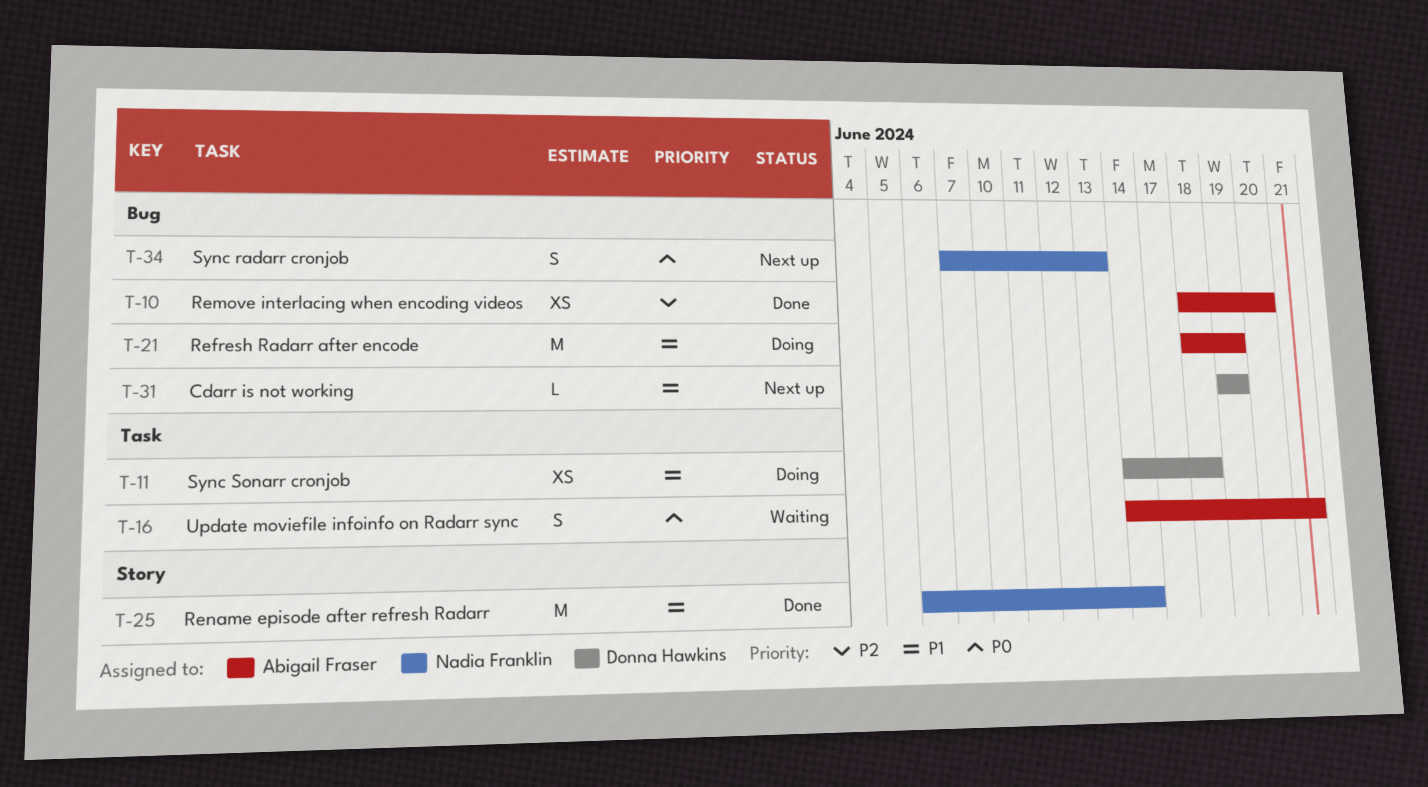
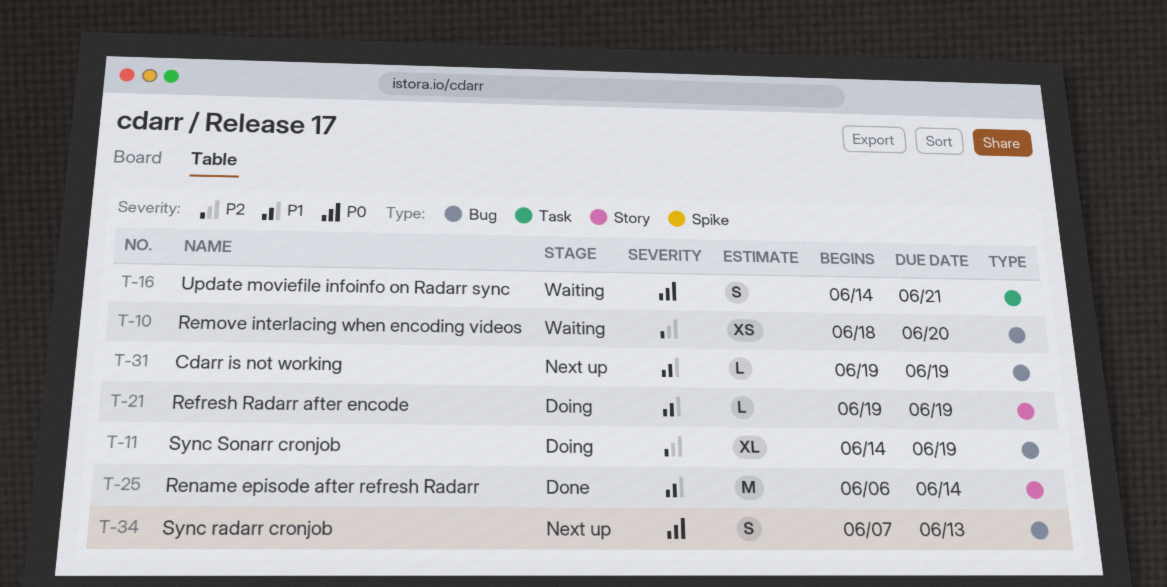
T-10, status: Done -> Waiting
T-11, priority: P1 -> P2
T-11, label: Task -> Bug
T-11, estimate: XS -> XL
T-11, due: Jun 18 -> Jun 19
T-21, label: Bug -> Story
T-21, estimate: M -> L
T-21, start: Jun 18 -> Jun 19

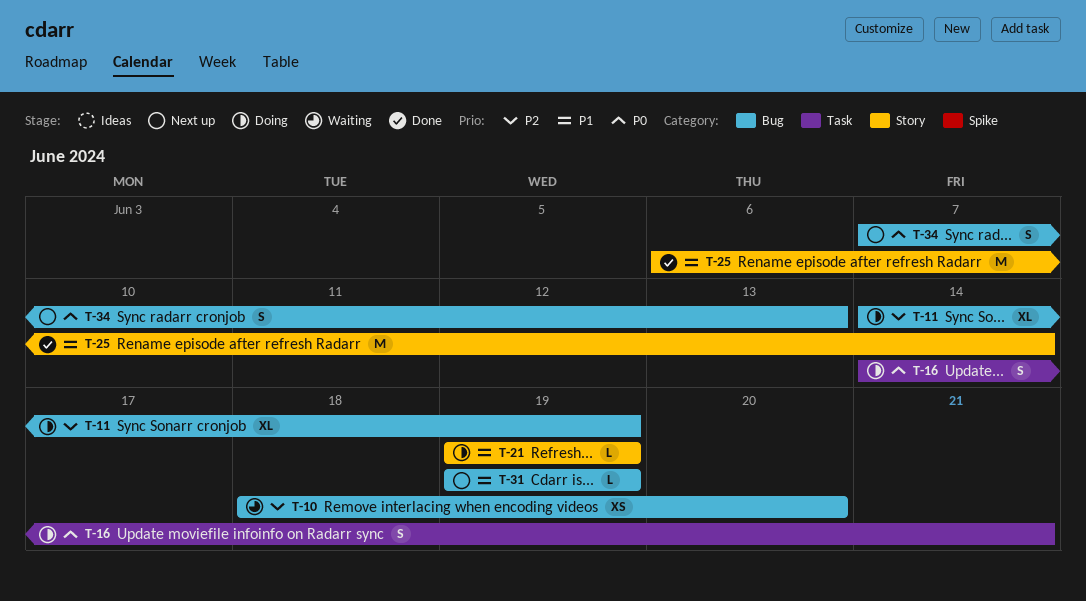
T-16, status: Waiting -> Doing

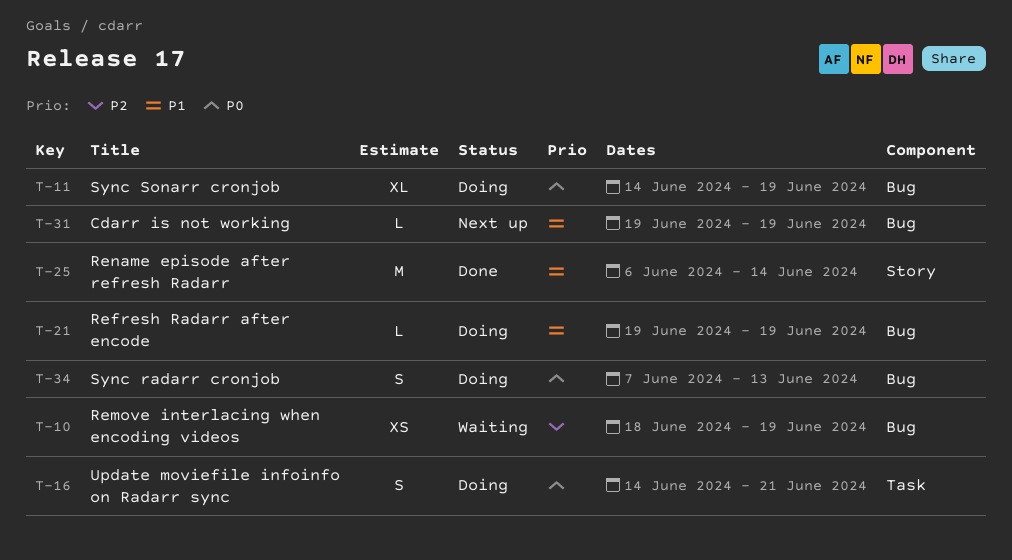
T-10, due: Jun 20 -> Jun 19
T-11, priority: P2 -> P0
T-21, label: Story -> Bug
T-34, status: Next up -> Doing

